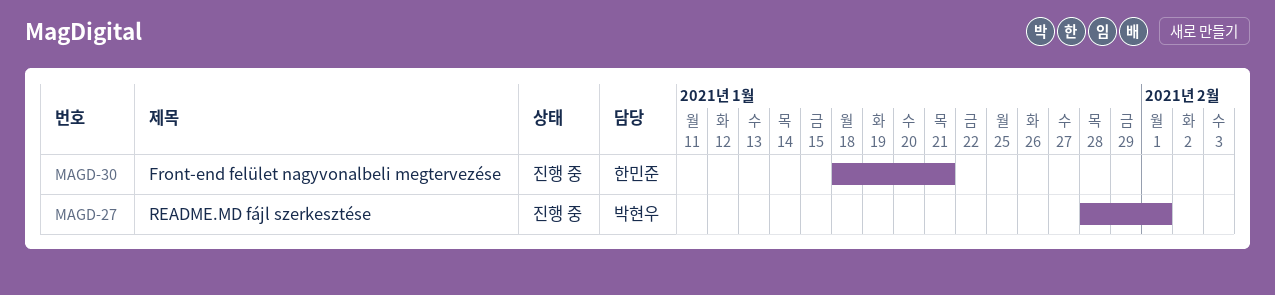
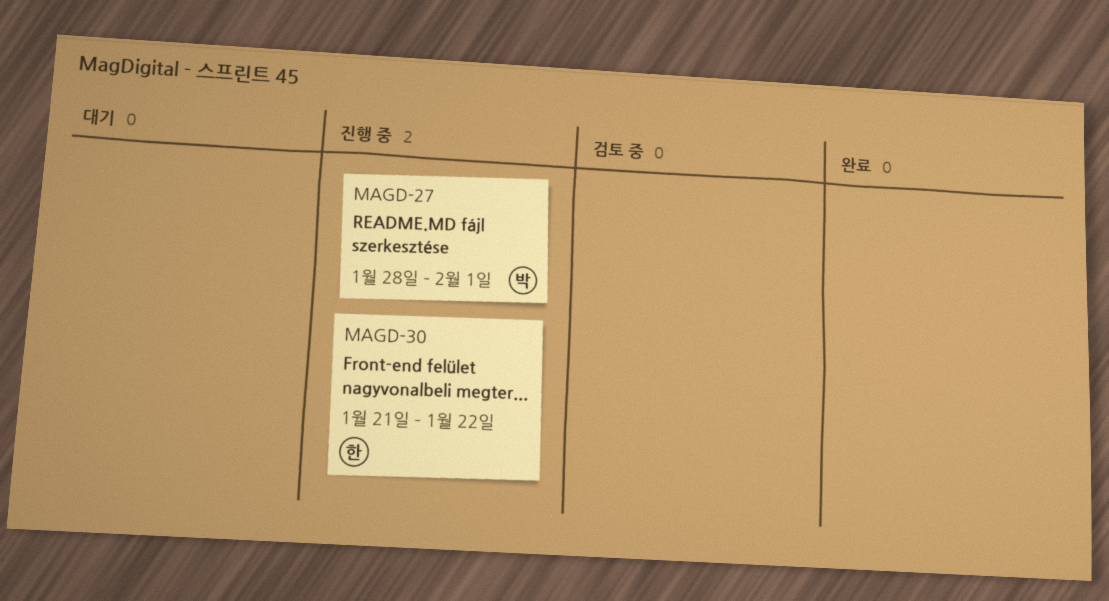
MAGD-30, start: Jan 18 -> Jan 21
MAGD-30, due: Jan 21 -> Jan 22

